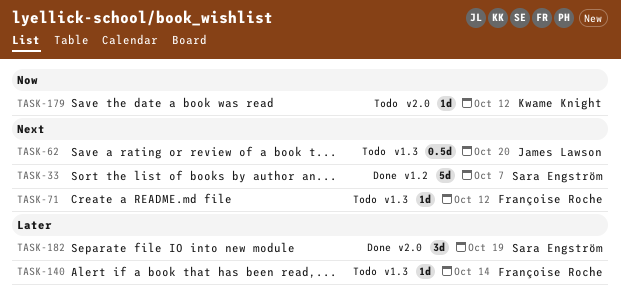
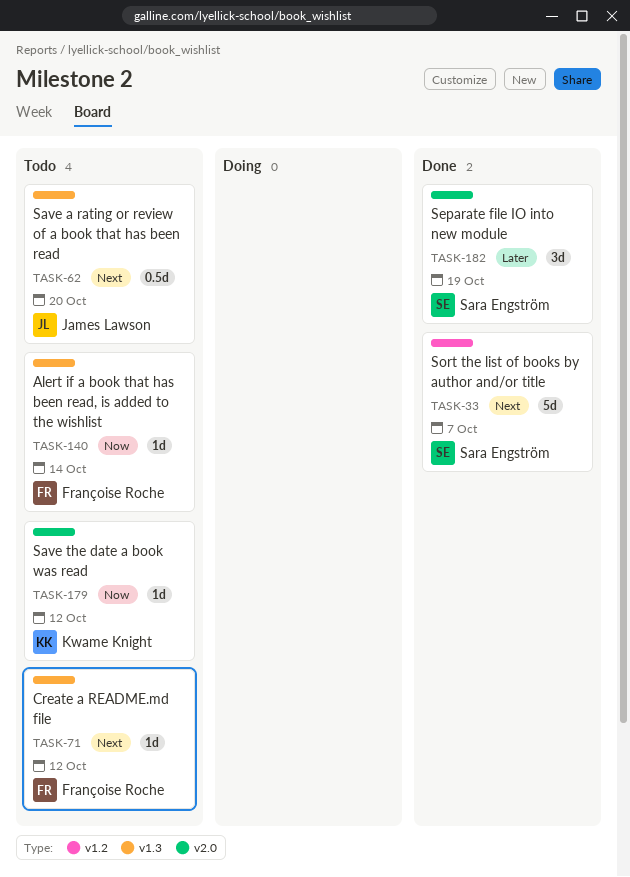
TASK-140, priority: Later -> Now

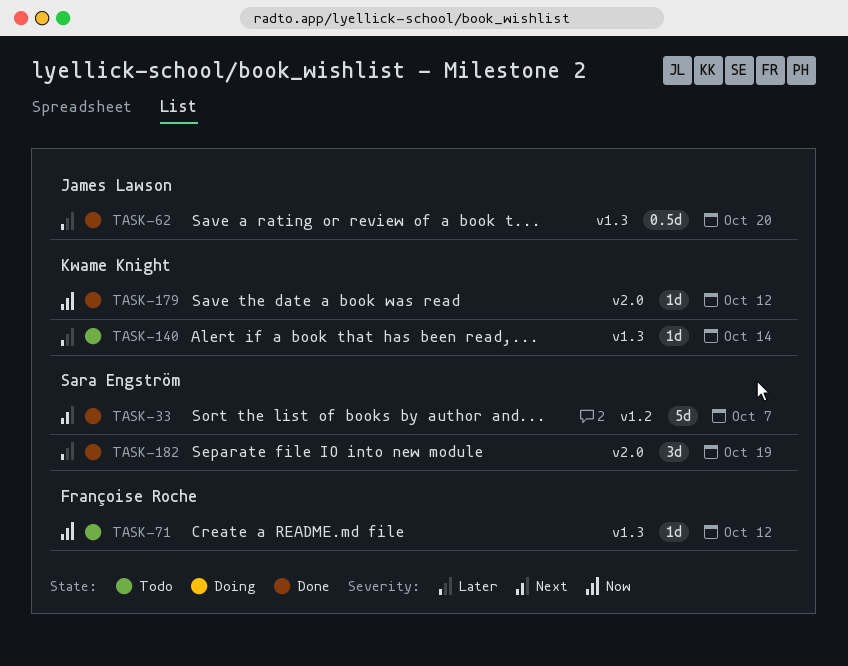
TASK-62, status: Todo -> Done
TASK-62, priority: Next -> Later
TASK-71, priority: Next -> Now
TASK-140, owner: Françoise Roche -> Kwame Knight
TASK-140, priority: Now -> Later
TASK-179, status: Todo -> Done

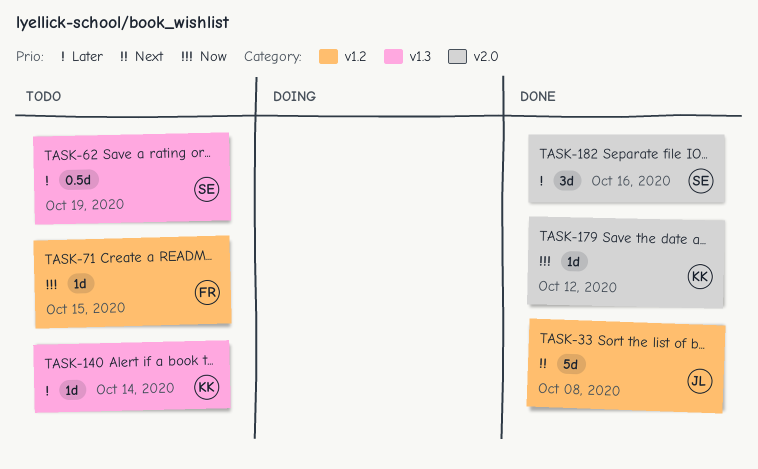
TASK-33, owner: Sara Engström -> James Lawson
TASK-33, due: Oct 7 -> Oct 8
TASK-62, status: Done -> Todo
TASK-62, owner: James Lawson -> Sara Engström
TASK-62, due: Oct 20 -> Oct 19
TASK-71, label: v1.3 -> v1.2
TASK-71, due: Oct 12 -> Oct 15
TASK-182, due: Oct 19 -> Oct 16

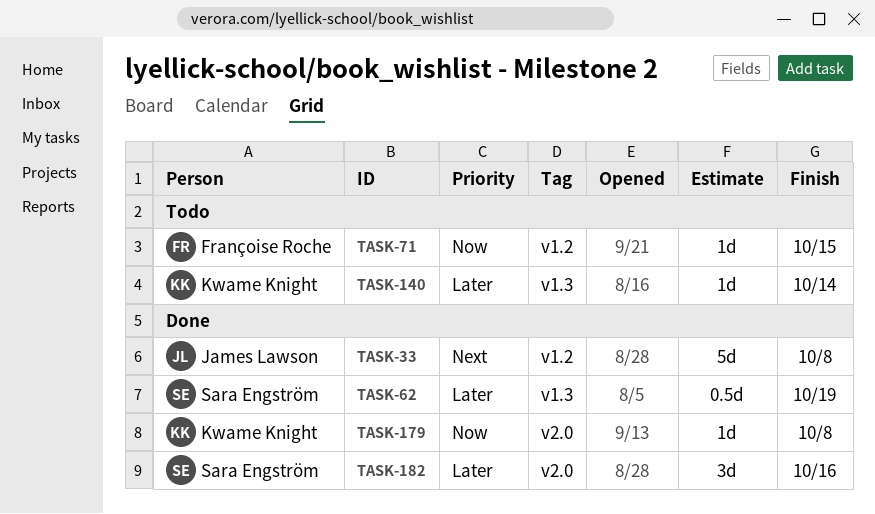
TASK-62, status: Todo -> Done
TASK-179, due: Oct 12 -> Oct 8

